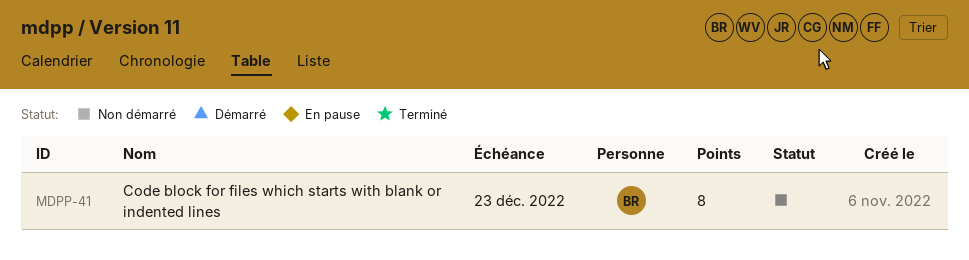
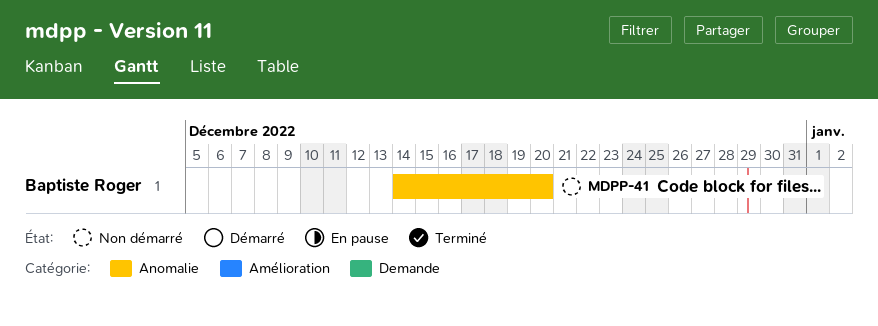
MDPP-41, due: Dec 23 -> Dec 20

